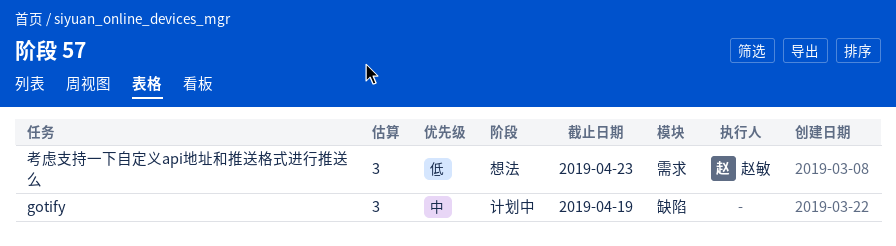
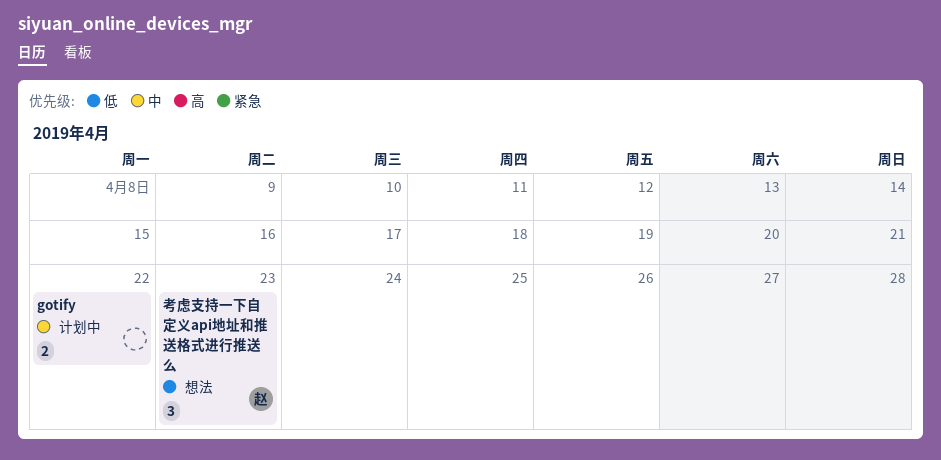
gotify, estimate: 3 -> 2
gotify, due: Apr 19 -> Apr 22

